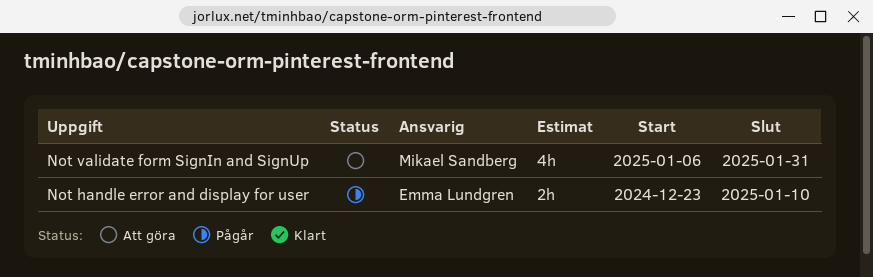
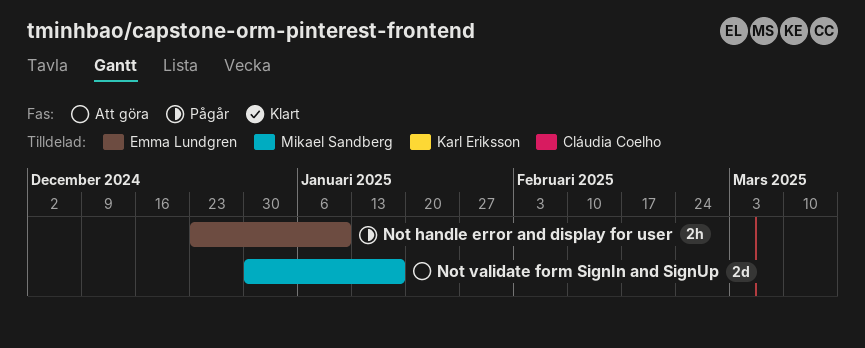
Not validate form SignIn and SignUp, estimate: 4h -> 2d
Not validate form SignIn and SignUp, start: Jan 6 -> Dec 30
Not validate form SignIn and SignUp, due: Jan 31 -> Jan 17

